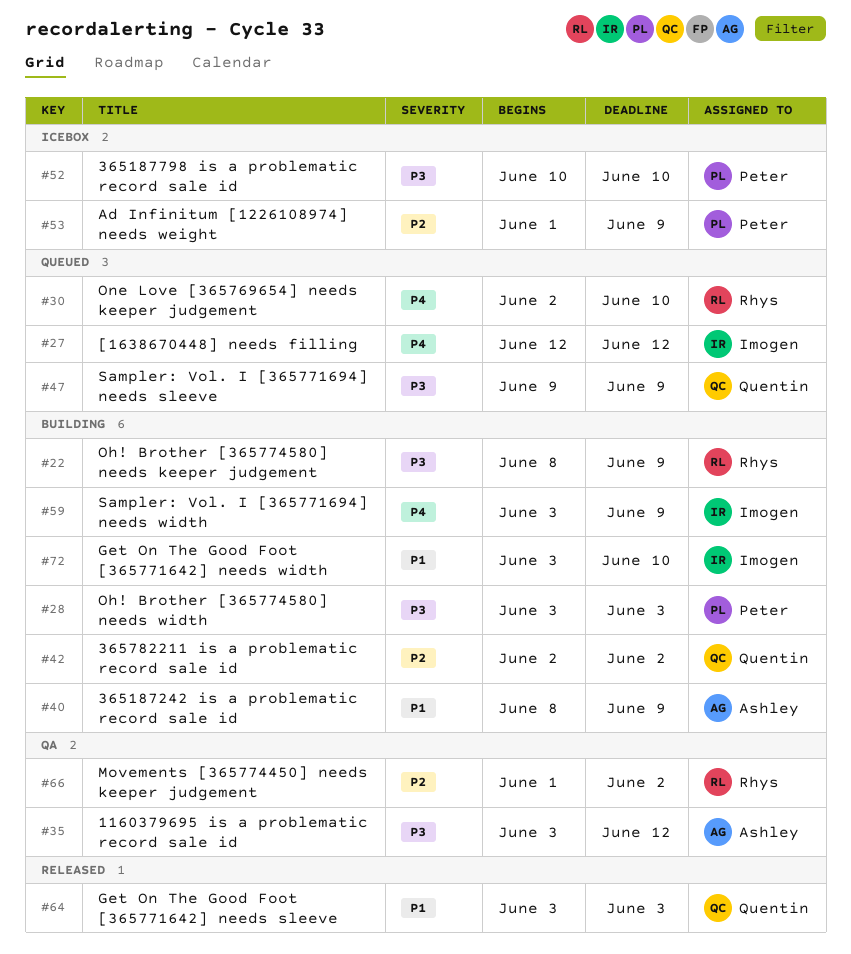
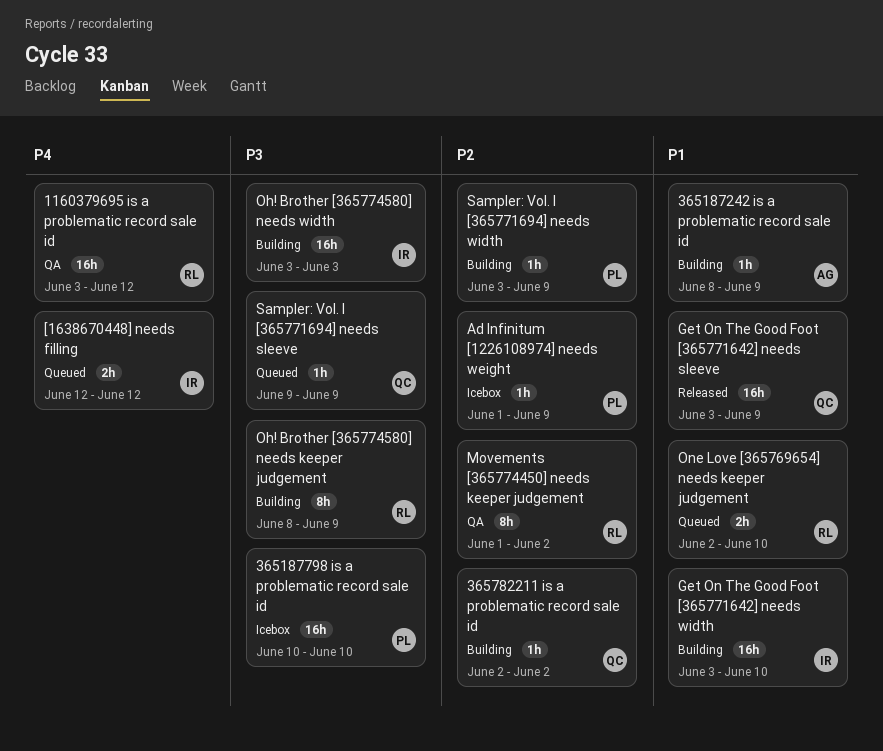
1160379695 is a problematic record sale id, owner: Ashley -> Rhys
1160379695 is a problematic record sale id, priority: P3 -> P4
Get On The Good Foot [365771642] needs sleeve, due: Jun 3 -> Jun 9
Oh! Brother [365774580] needs width, owner: Peter -> Imogen
One Love [365769654] needs keeper judgement, priority: P4 -> P1
Sampler: Vol. I [365771694] needs width, owner: Imogen -> Peter
Sampler: Vol. I [365771694] needs width, priority: P4 -> P2

